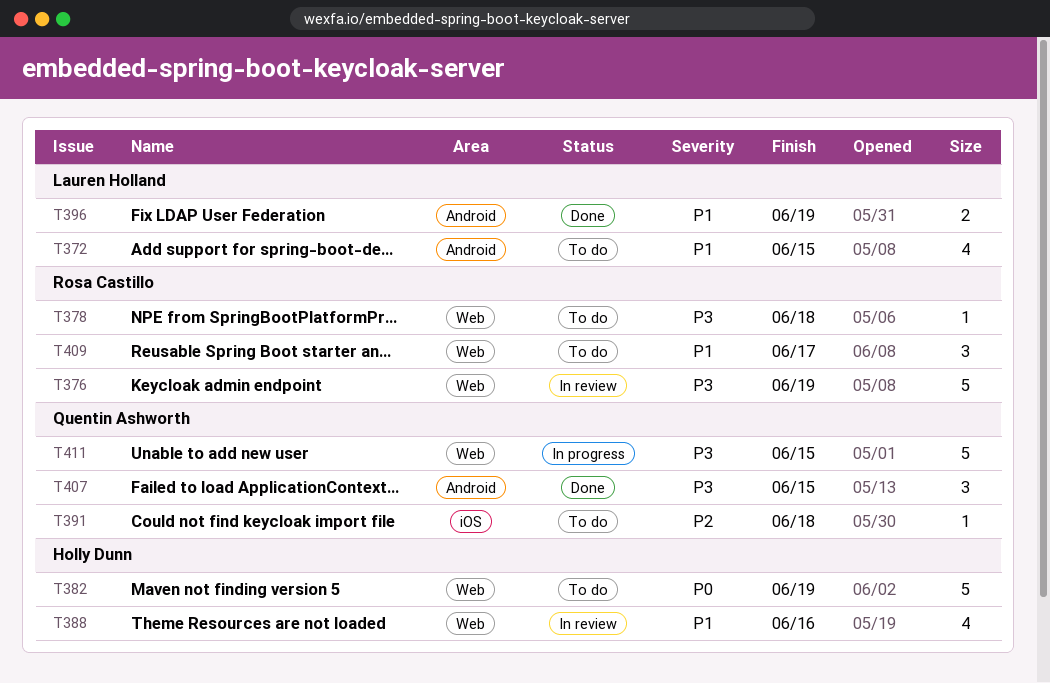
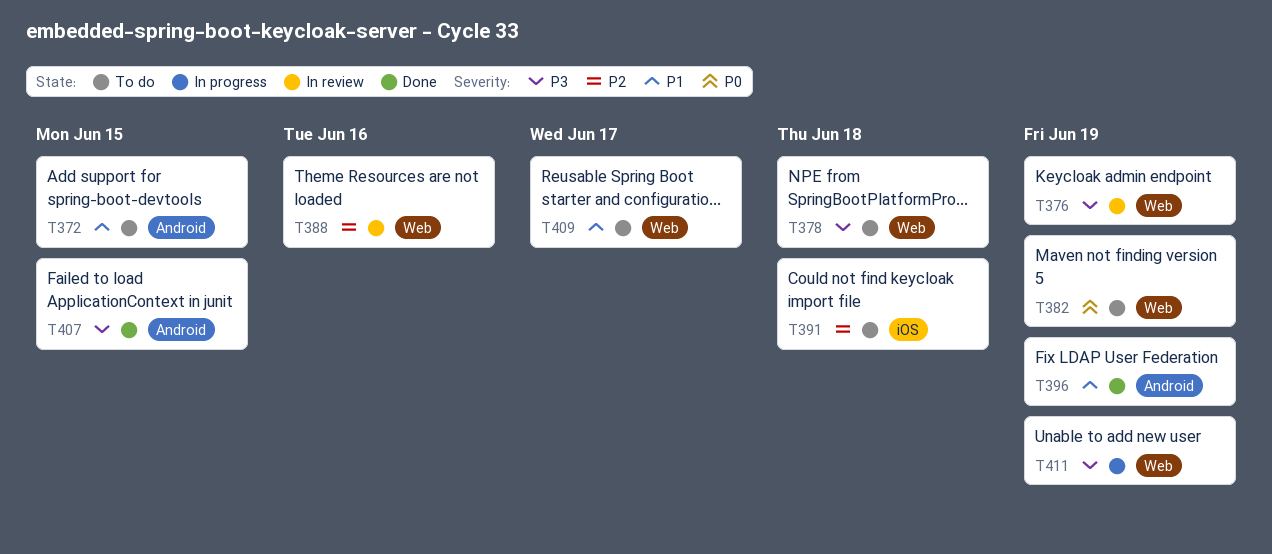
T388, priority: P1 -> P2
T411, due: Jun 15 -> Jun 19

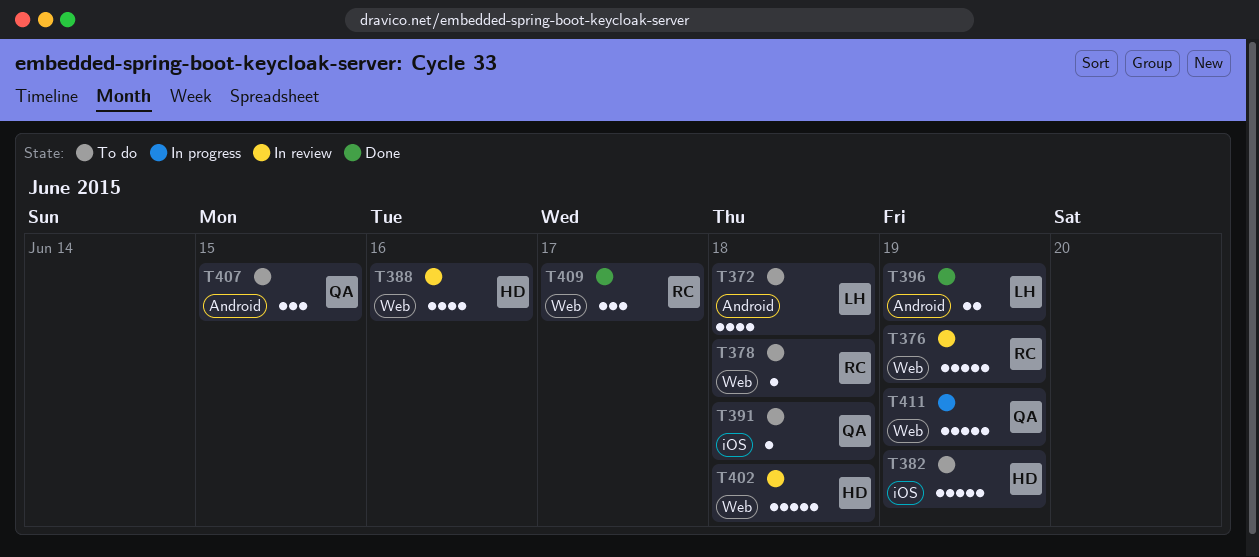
T372, due: Jun 15 -> Jun 18
T382, label: Web -> iOS
T402: none -> present
T407, status: Done -> To do
T409, status: To do -> Done

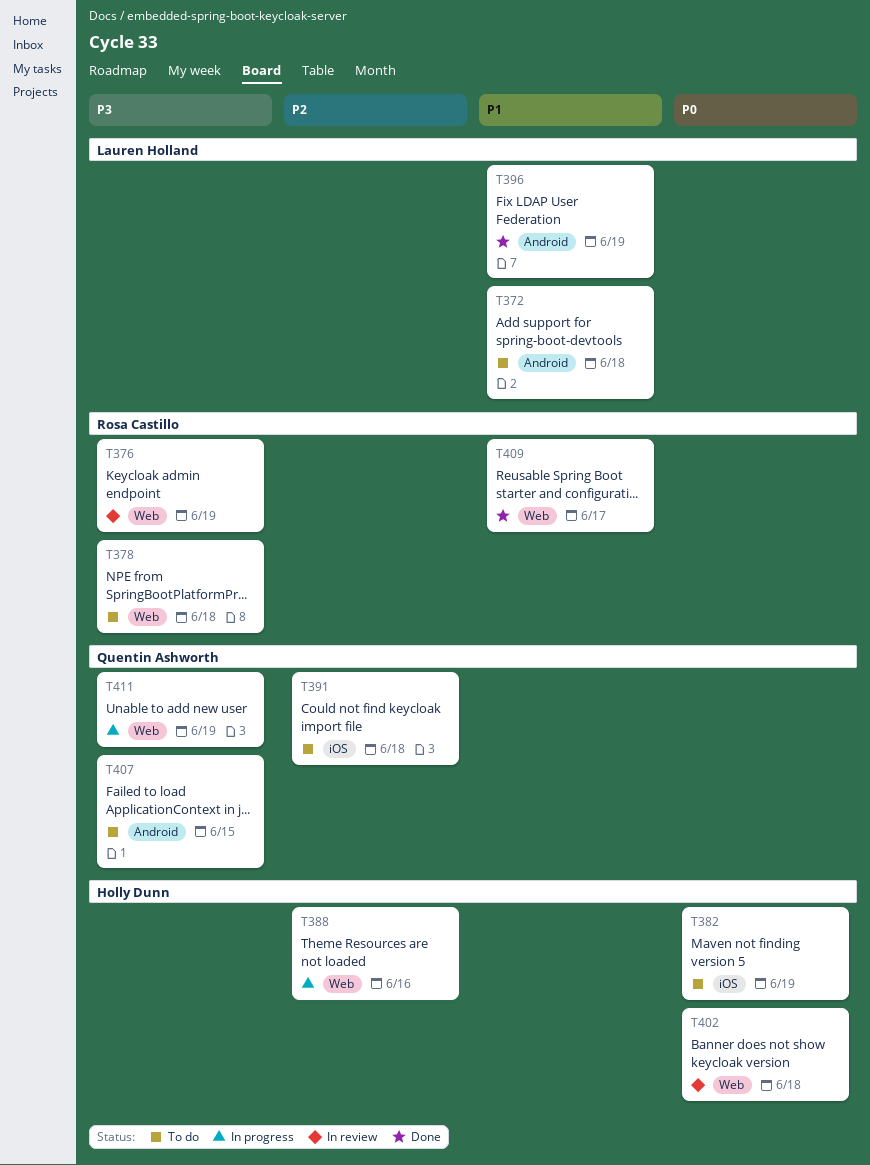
T388, status: In review -> In progress

